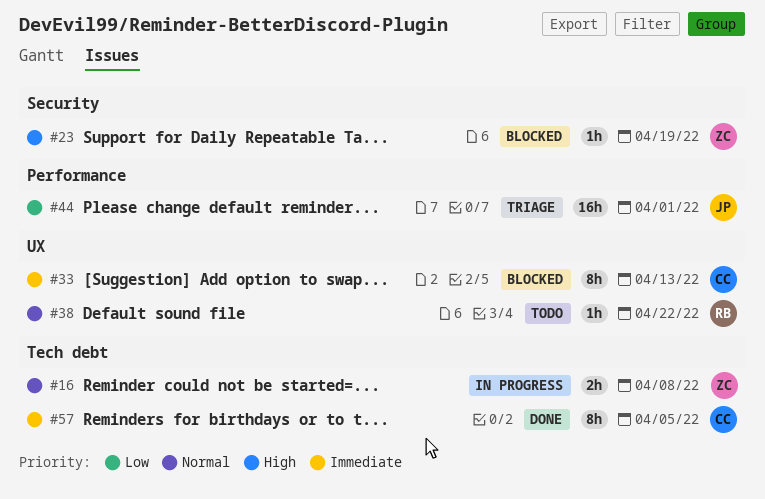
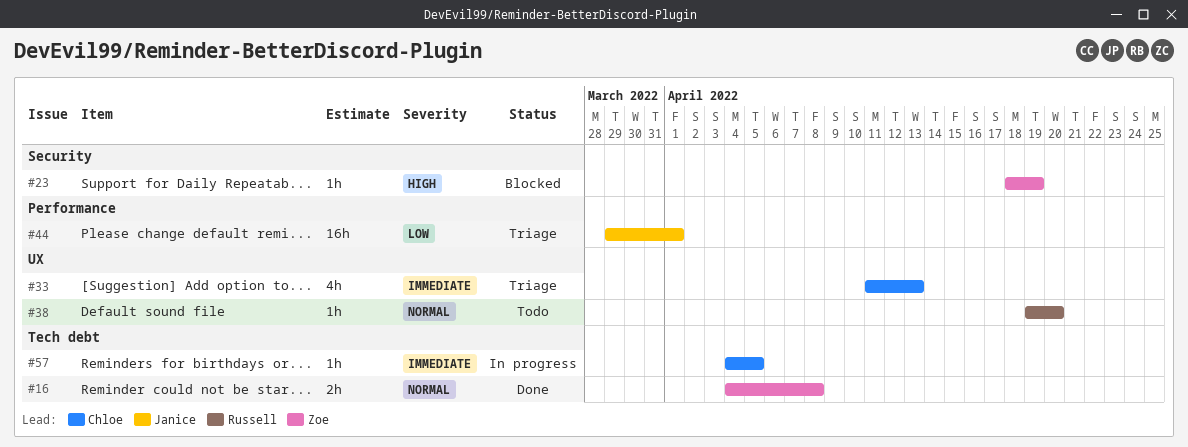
#16, status: In progress -> Done
#33, status: Blocked -> Triage
#33, estimate: 8h -> 4h
#38, due: Apr 22 -> Apr 20
#57, status: Done -> In progress
#57, estimate: 8h -> 1h

